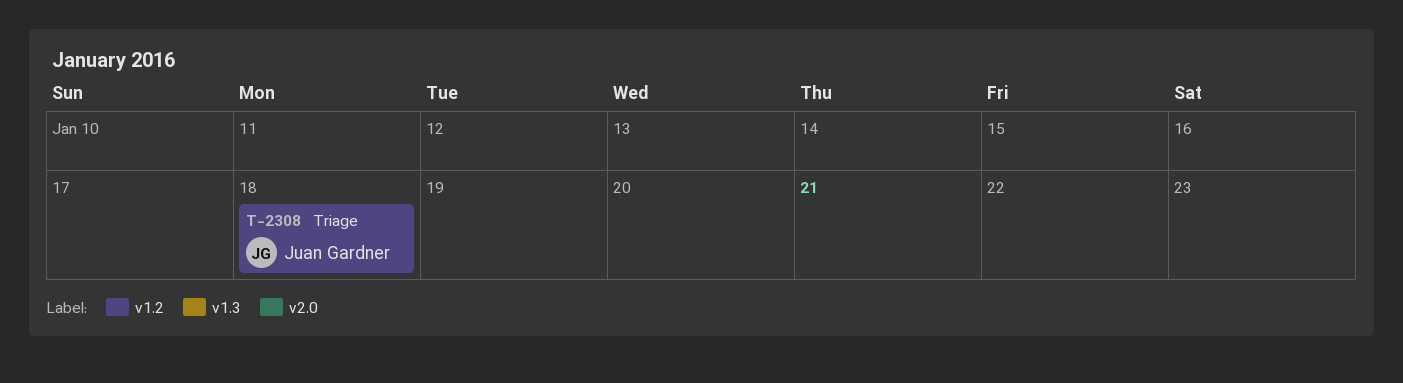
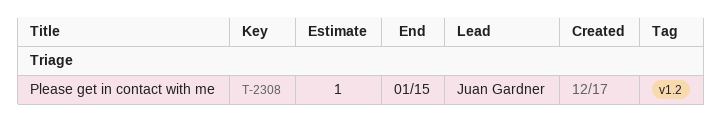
T-2308, due: Jan 18 -> Jan 15

